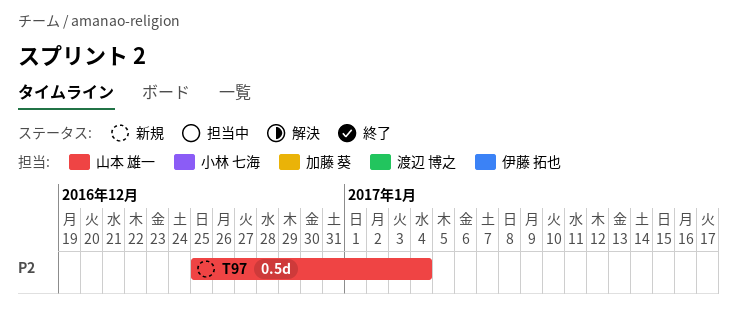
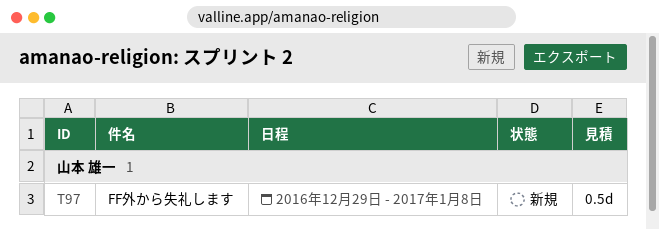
T97, start: Dec 25 -> Dec 29
T97, due: Jan 4 -> Jan 8

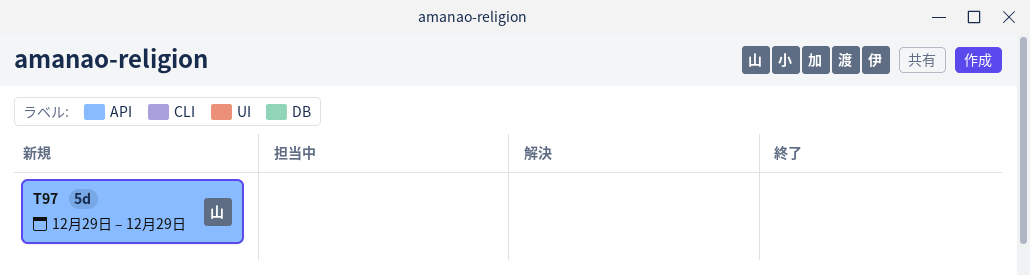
T97, estimate: 0.5d -> 5d
T97, due: Jan 8 -> Dec 29

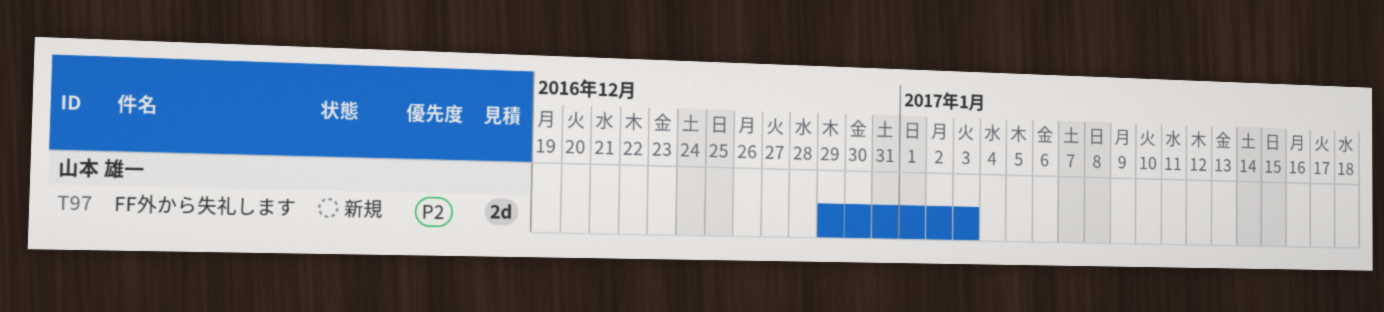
T97, estimate: 5d -> 2d
T97, due: Dec 29 -> Jan 3

